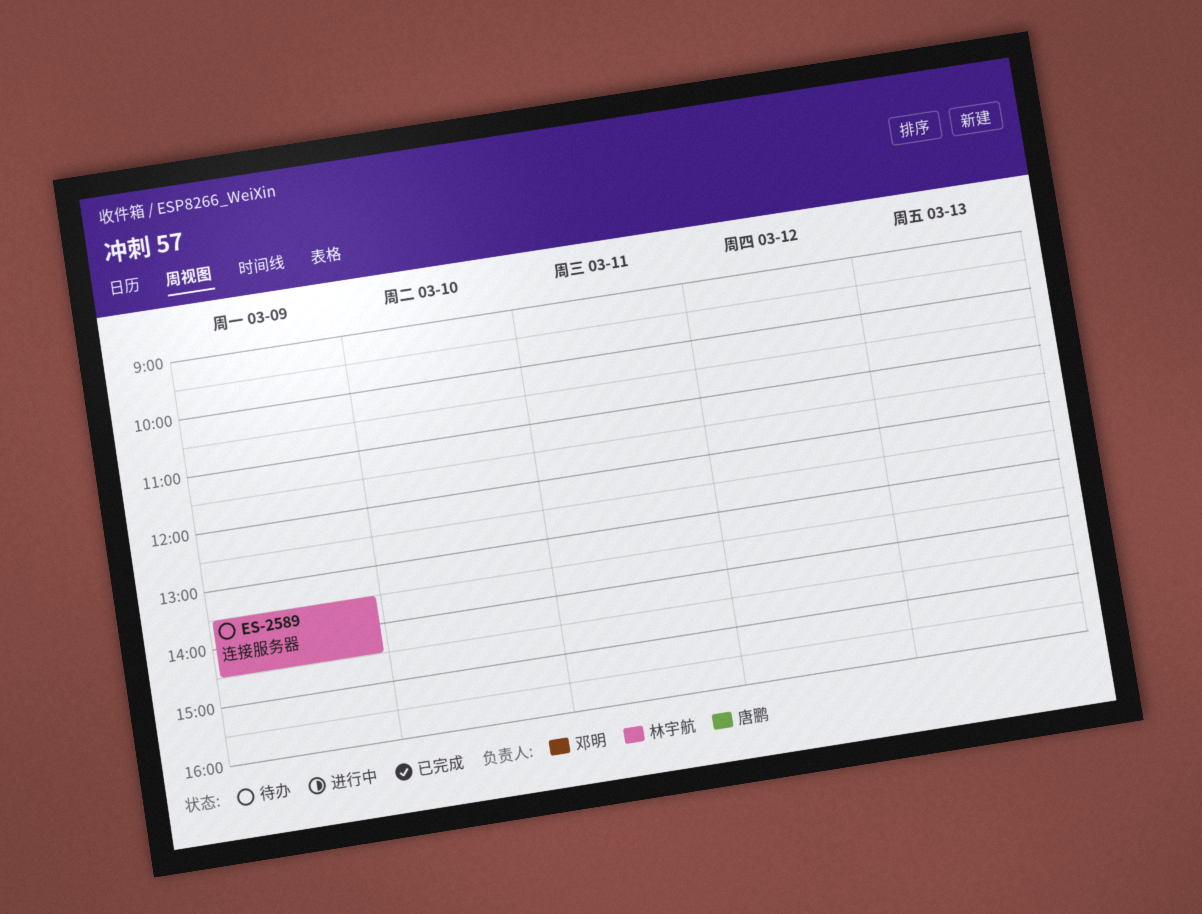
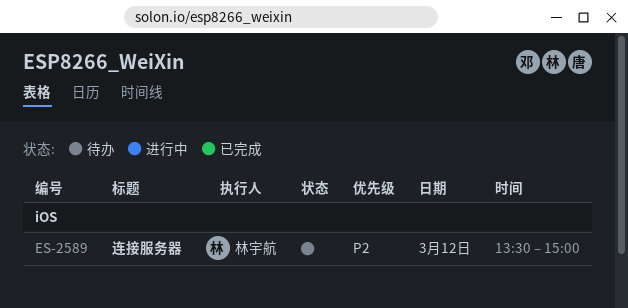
ES-2589, day: Mar 9 -> Mar 12
ES-2589, ends: 14:30 -> 15:00

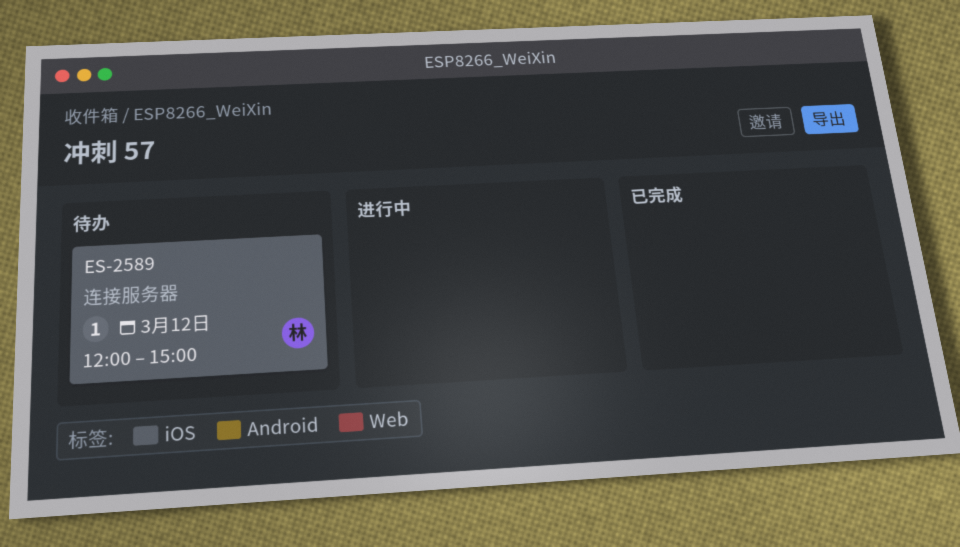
ES-2589, begins: 13:30 -> 12:00

